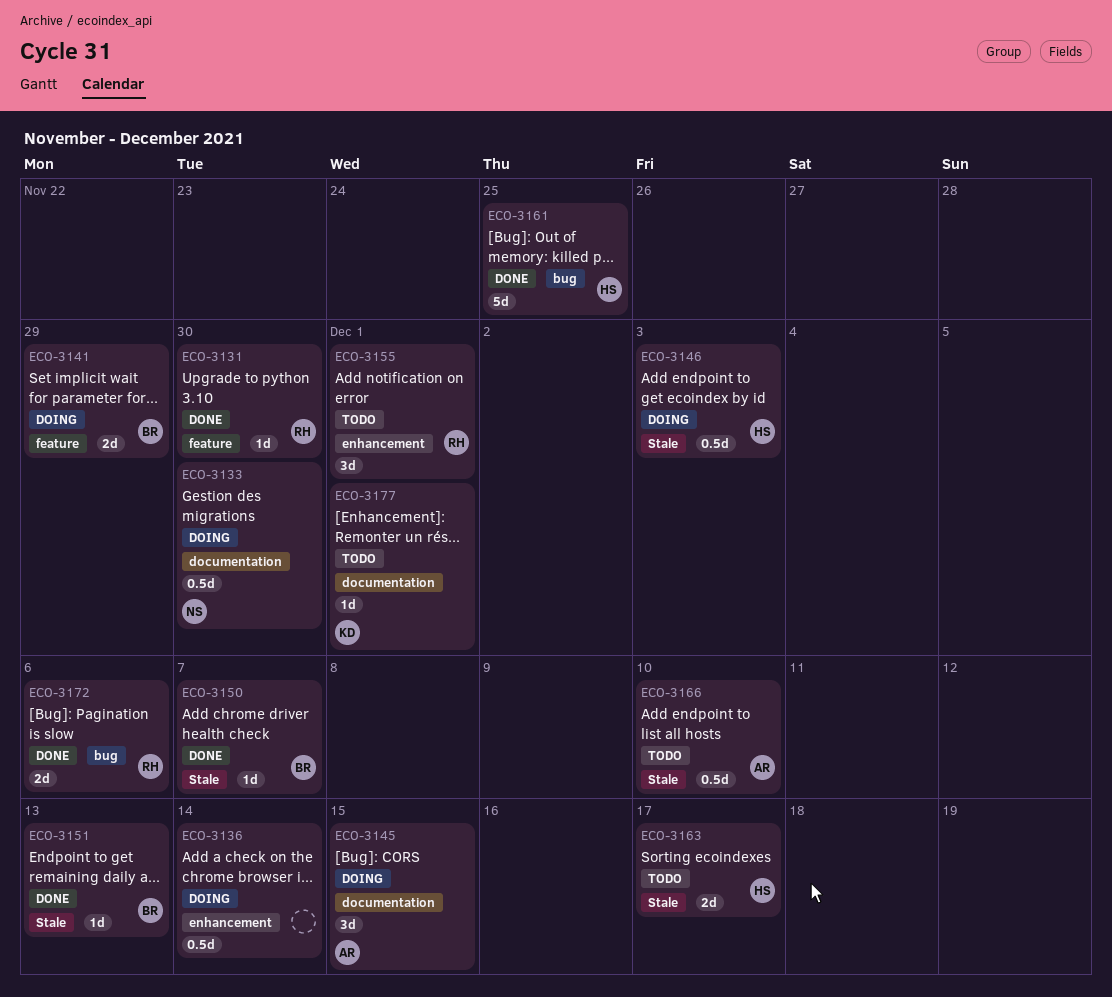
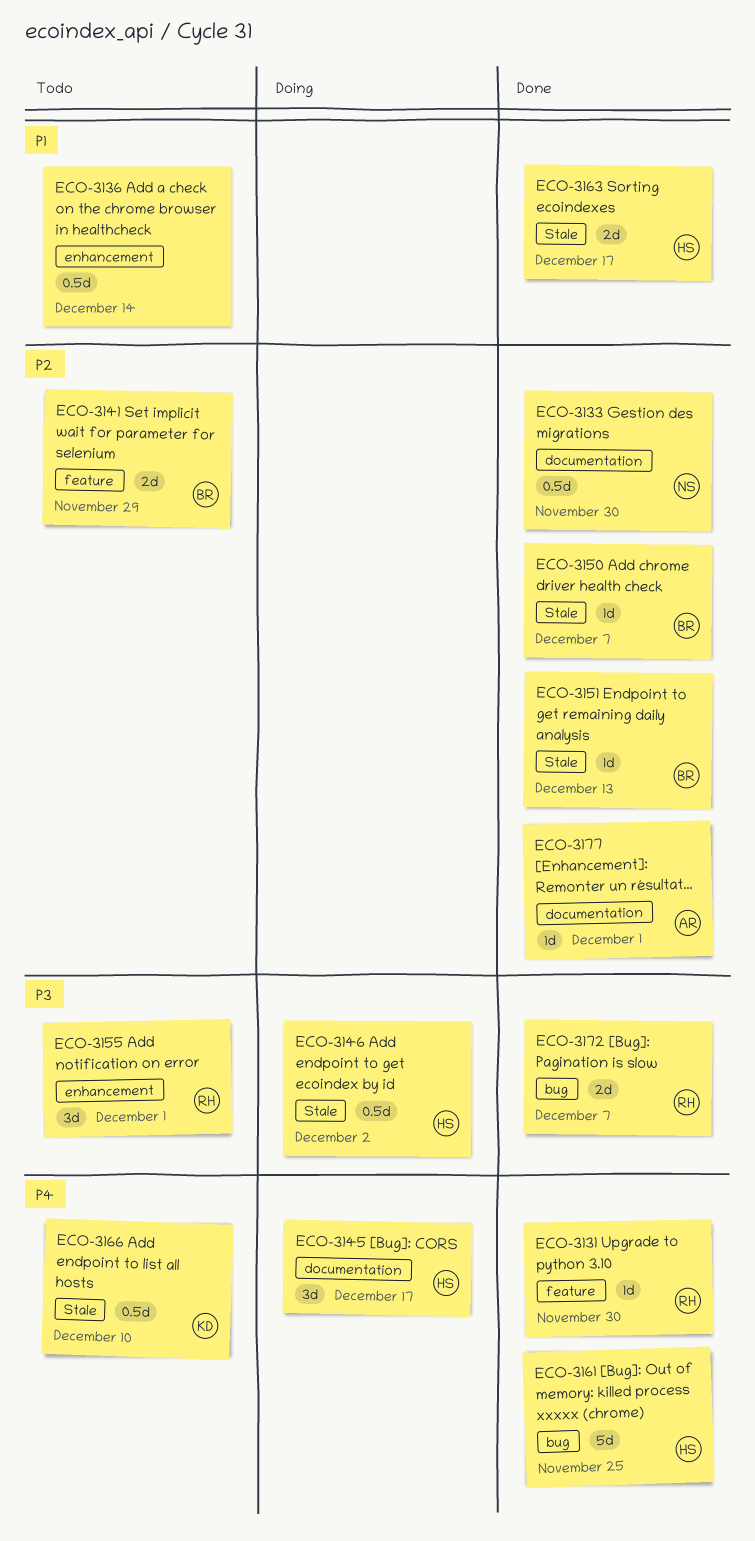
ECO-3133, status: Doing -> Done
ECO-3136, status: Doing -> Todo
ECO-3141, status: Doing -> Todo
ECO-3145, owner: AR -> HS
ECO-3145, due: Dec 15 -> Dec 17
ECO-3146, due: Dec 3 -> Dec 2
ECO-3163, status: Todo -> Done
ECO-3166, owner: AR -> KD
ECO-3172, due: Dec 6 -> Dec 7
ECO-3177, status: Todo -> Done
ECO-3177, owner: KD -> AR

